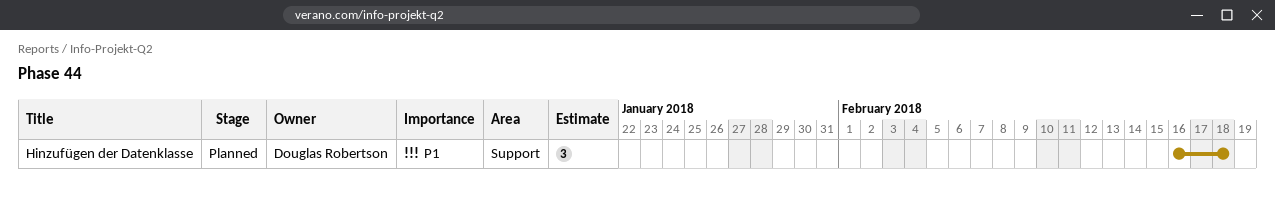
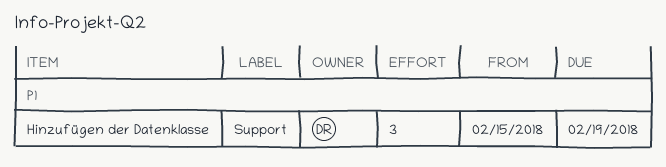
Hinzufügen der Datenklasse, start: Feb 16 -> Feb 15
Hinzufügen der Datenklasse, due: Feb 18 -> Feb 19

